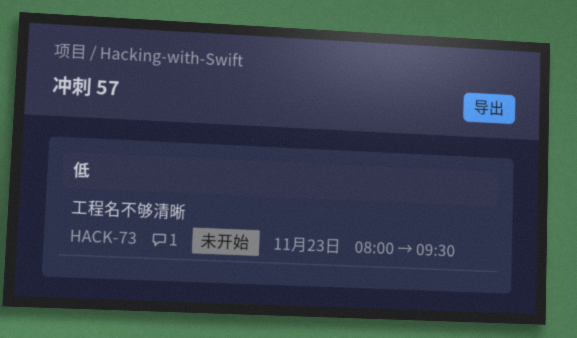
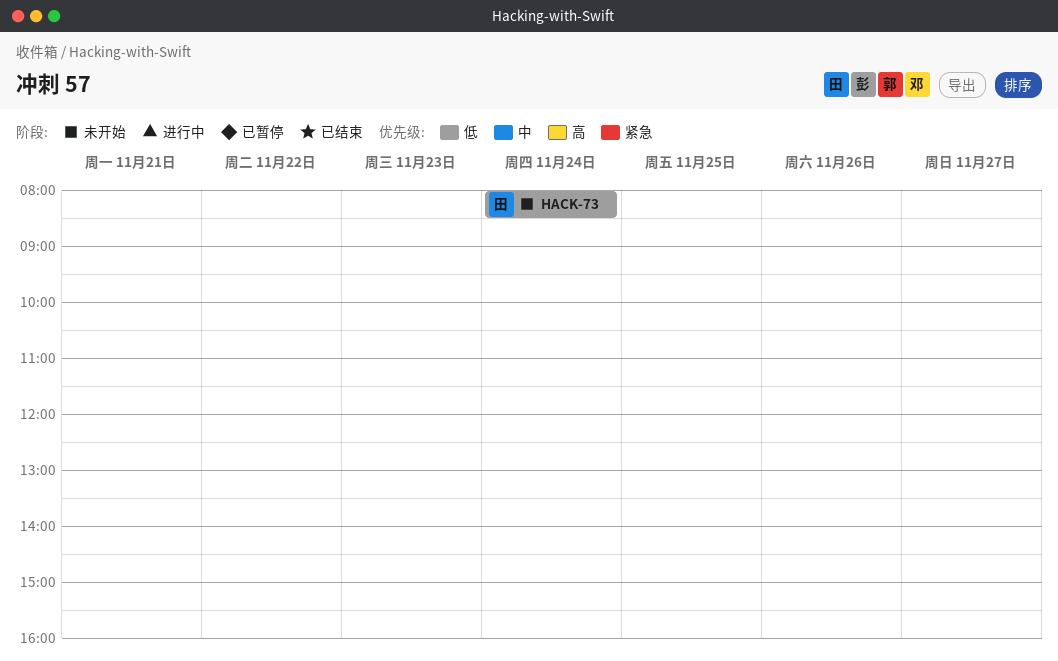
HACK-73, day: Nov 23 -> Nov 24
HACK-73, ends: 09:30 -> 08:30

